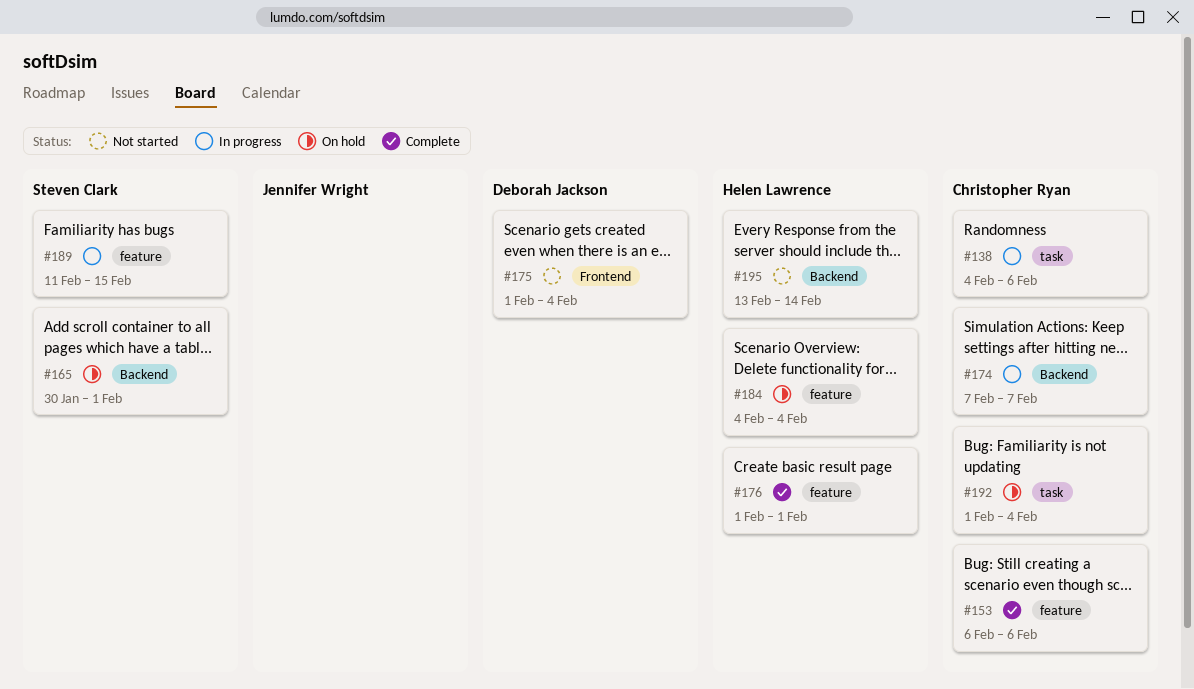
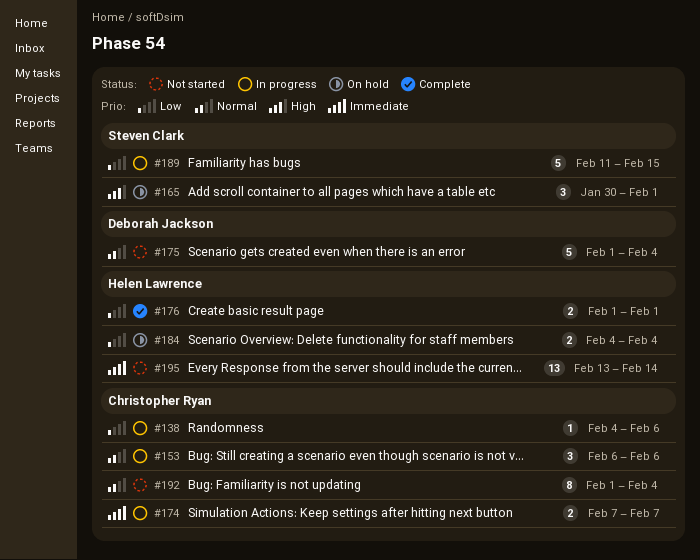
#153, status: Complete -> In progress
#192, status: On hold -> Not started

